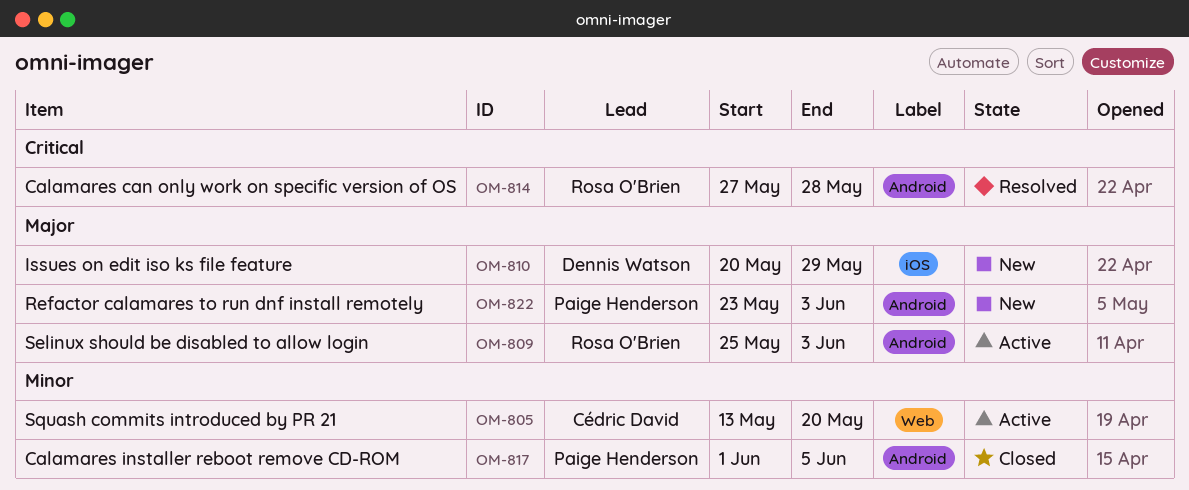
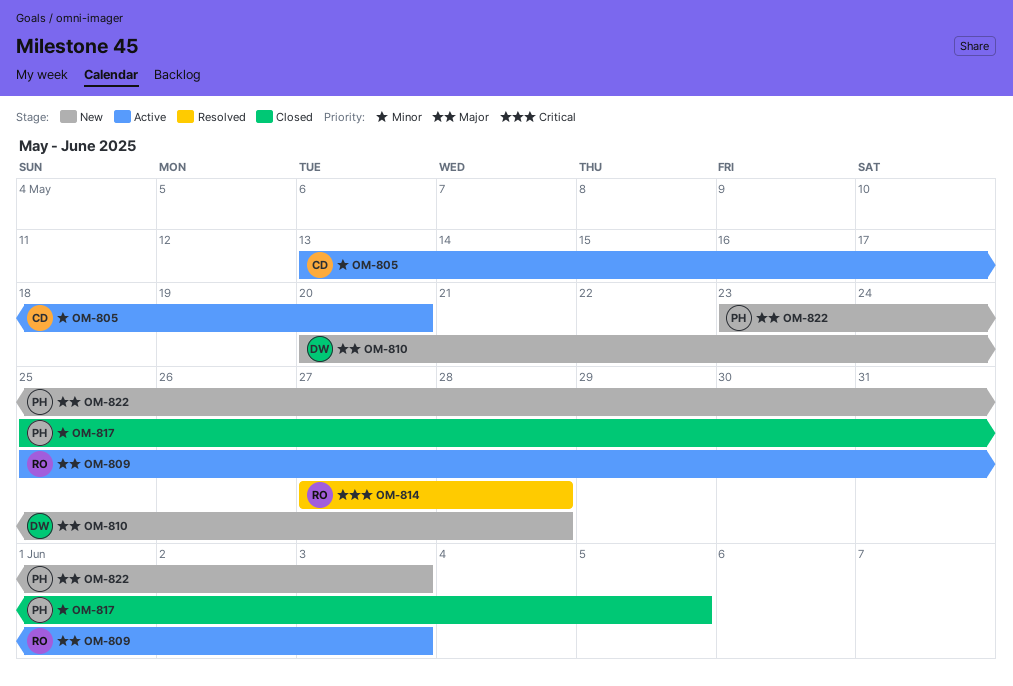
OM-810, due: May 29 -> May 28
OM-817, start: Jun 1 -> May 25

